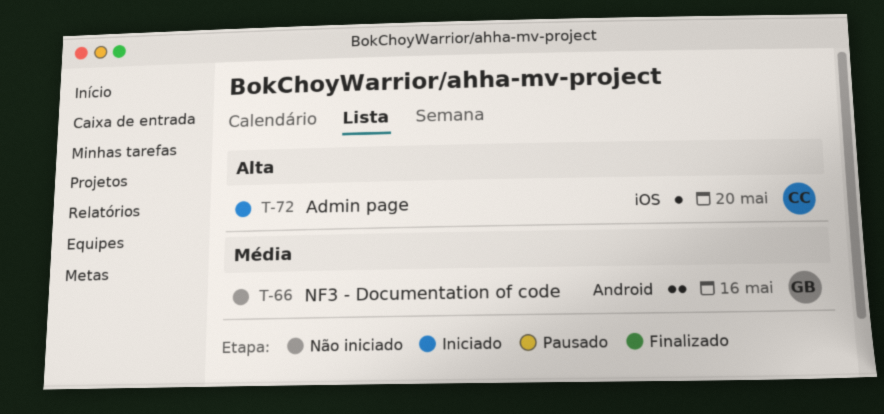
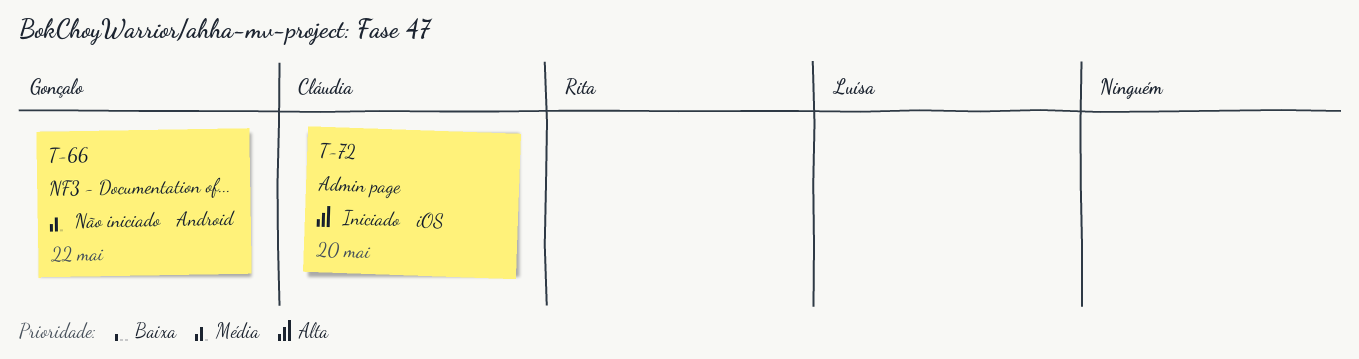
T-66, due: May 16 -> May 22

